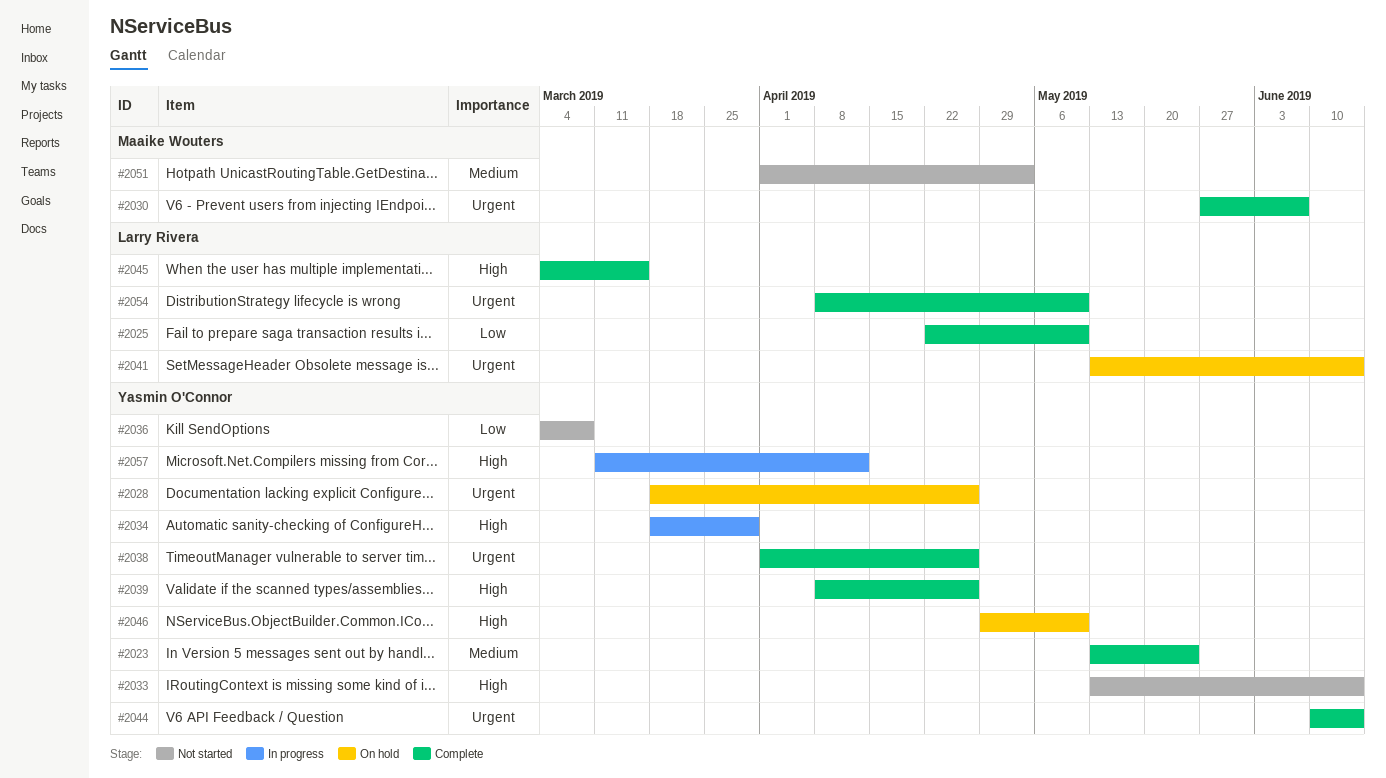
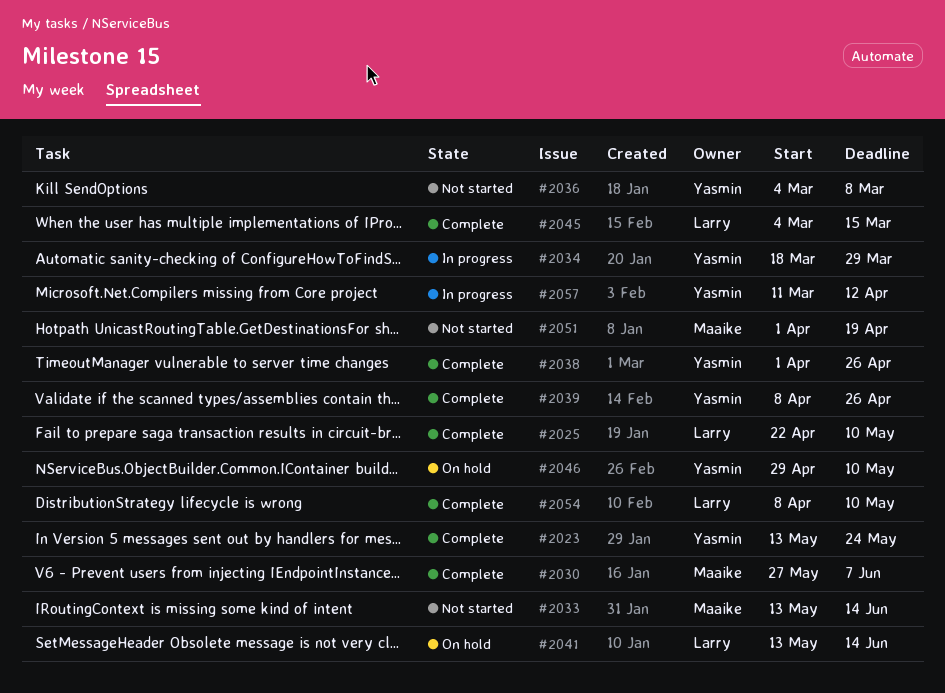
#2028: present -> none
#2033, owner: Yasmin O'Connor -> Maaike Wouters
#2044: present -> none
#2051, due: May 3 -> Apr 19

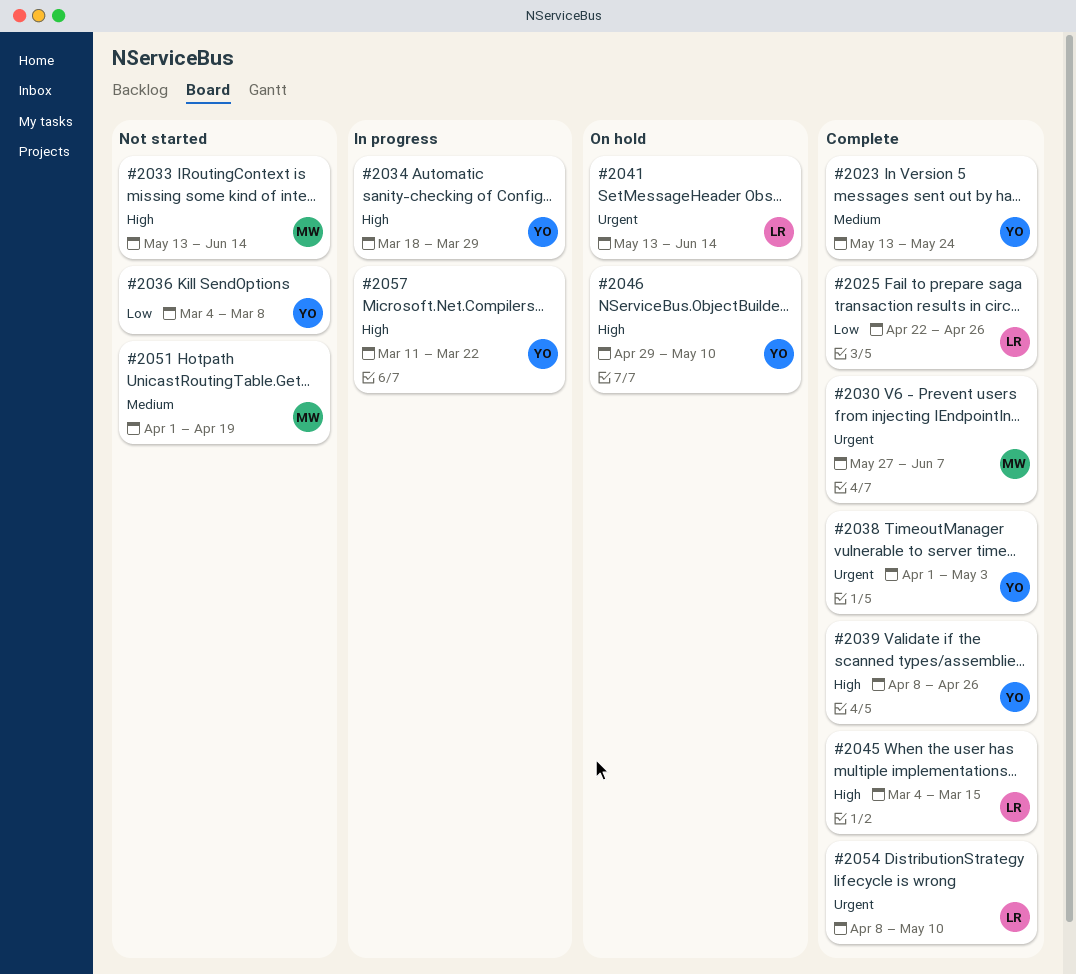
#2025, due: May 10 -> Apr 26
#2038, due: Apr 26 -> May 3
#2057, due: Apr 12 -> Mar 22

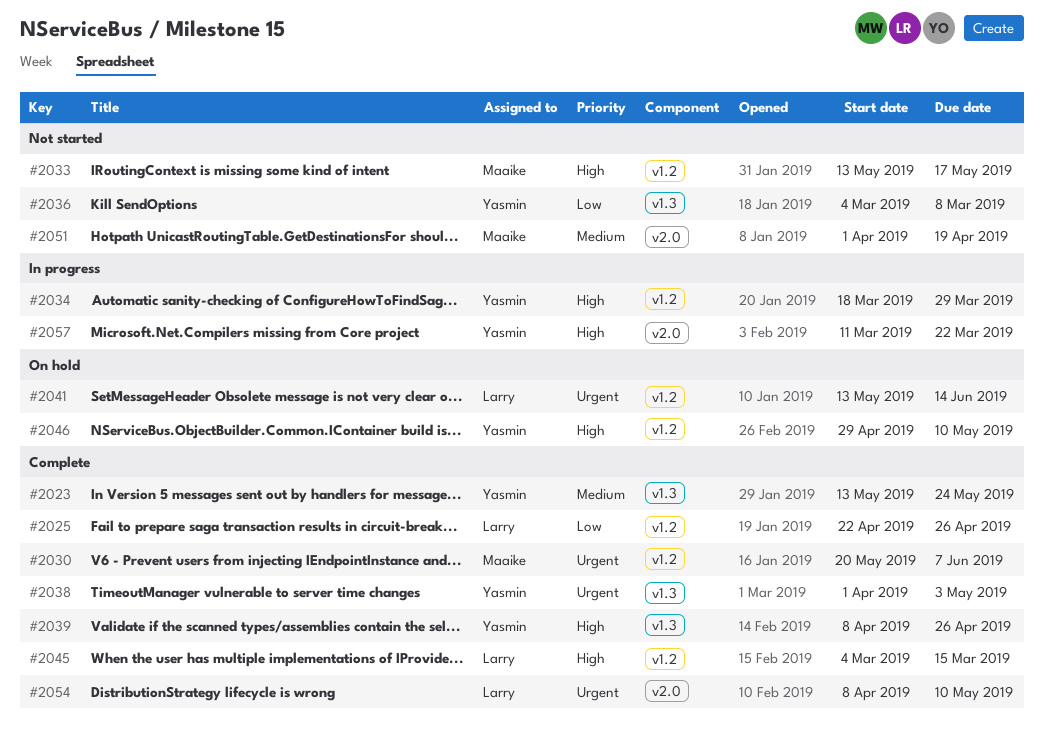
#2030, start: May 27 -> May 20
#2033, due: Jun 14 -> May 17

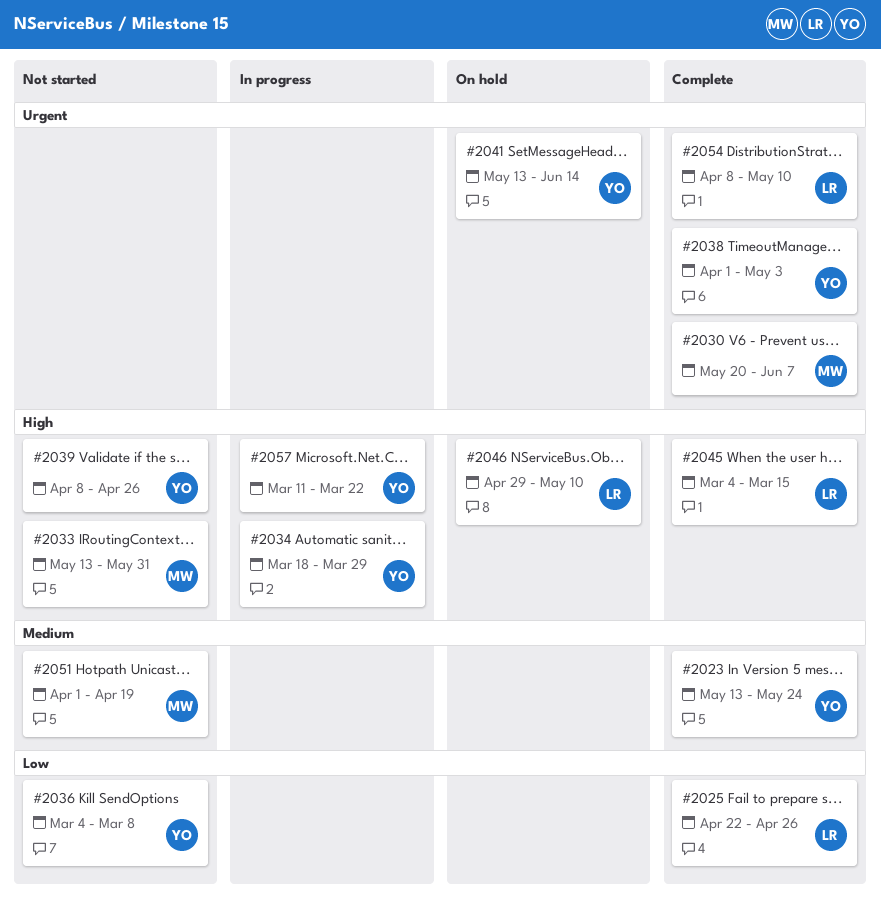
#2033, due: May 17 -> May 31
#2039, status: Complete -> Not started
#2041, owner: Larry -> Yasmin
#2046, owner: Yasmin -> Larry

